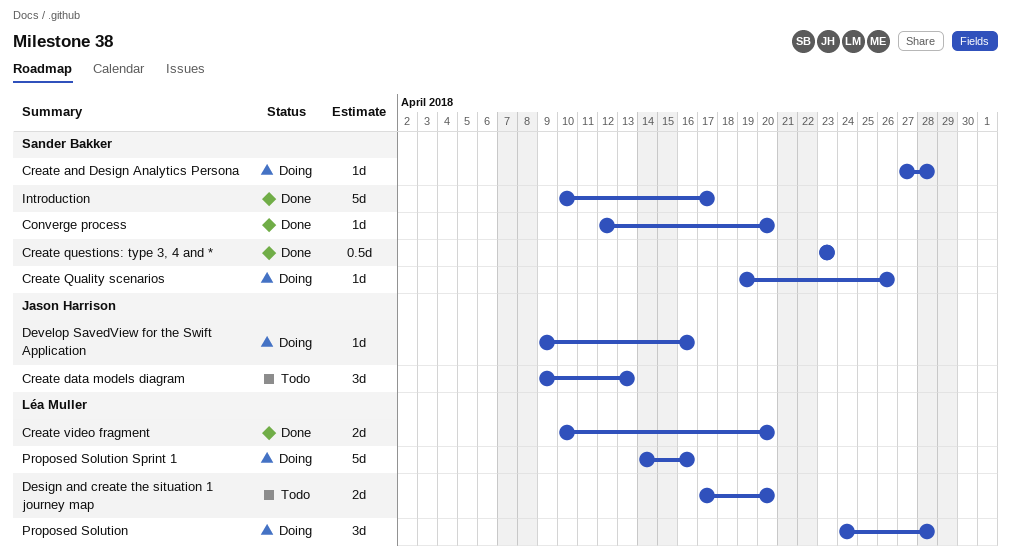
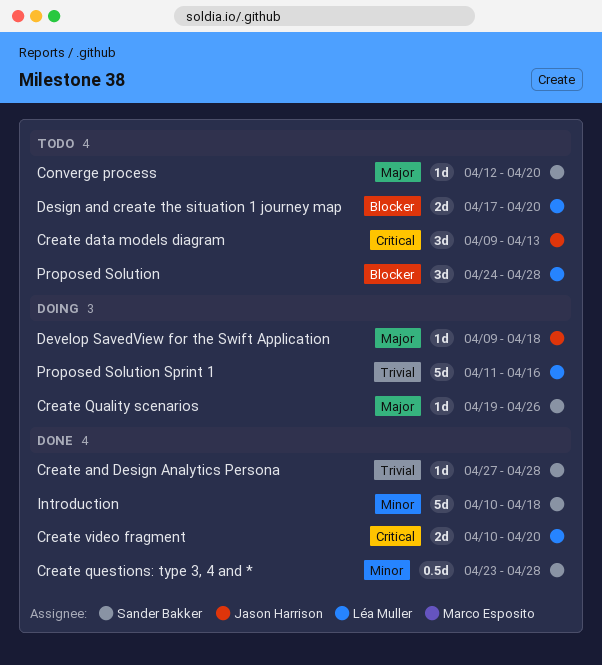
Converge process, status: Done -> Todo
Create and Design Analytics Persona, status: Doing -> Done
Create questions: type 3, 4 and *, due: Apr 23 -> Apr 28
Develop SavedView for the Swift Application, due: Apr 16 -> Apr 18
Introduction, due: Apr 17 -> Apr 18
Proposed Solution, status: Doing -> Todo
Proposed Solution Sprint 1, start: Apr 14 -> Apr 11

